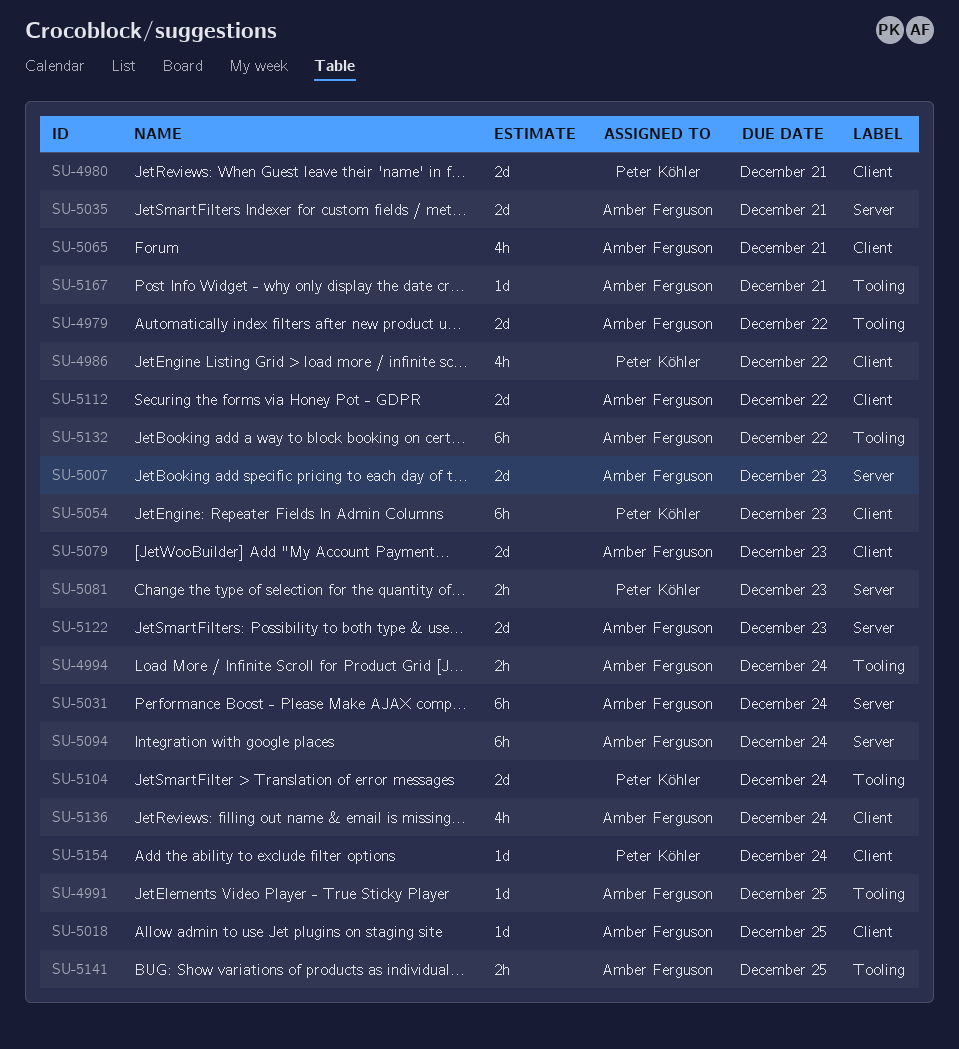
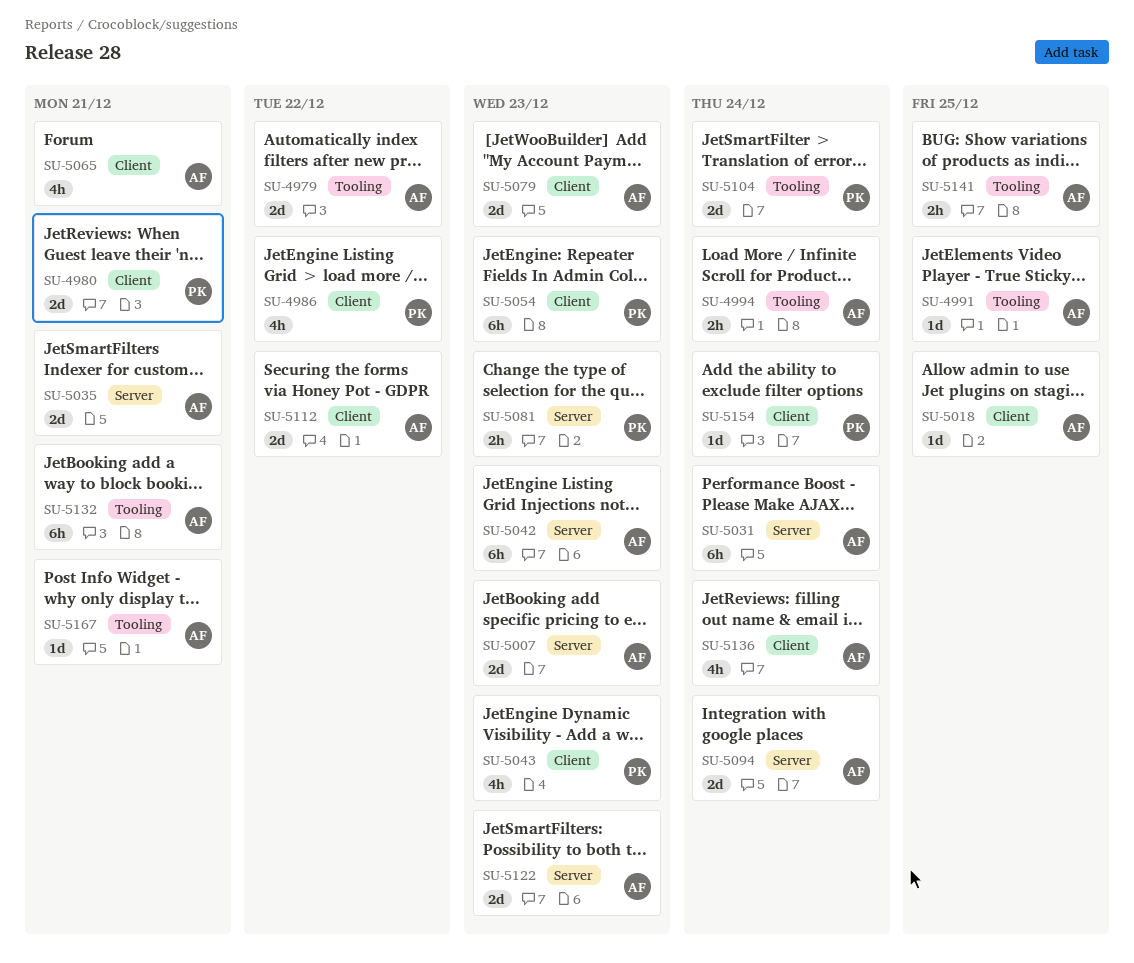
SU-5042: none -> present
SU-5043: none -> present
SU-5094, estimate: 6h -> 2d
SU-5132, due: Dec 22 -> Dec 21

